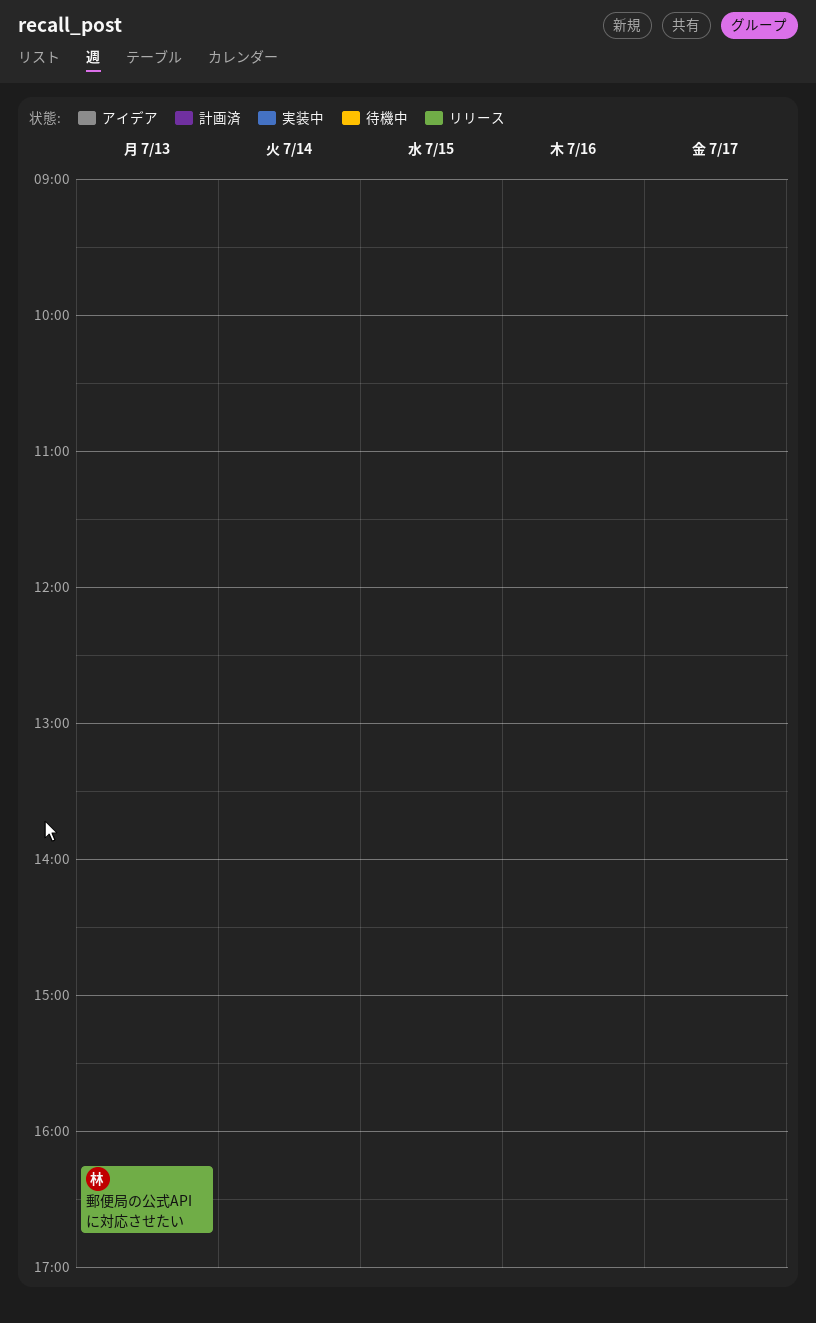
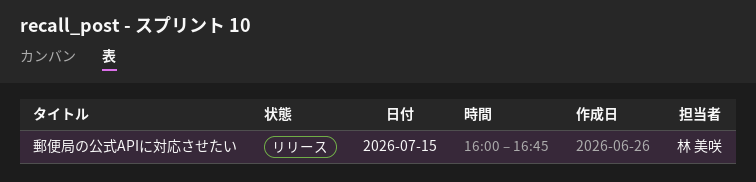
郵便局の公式APIに対応させたい, day: Jul 13 -> Jul 15
郵便局の公式APIに対応させたい, begins: 16:15 -> 16:00

